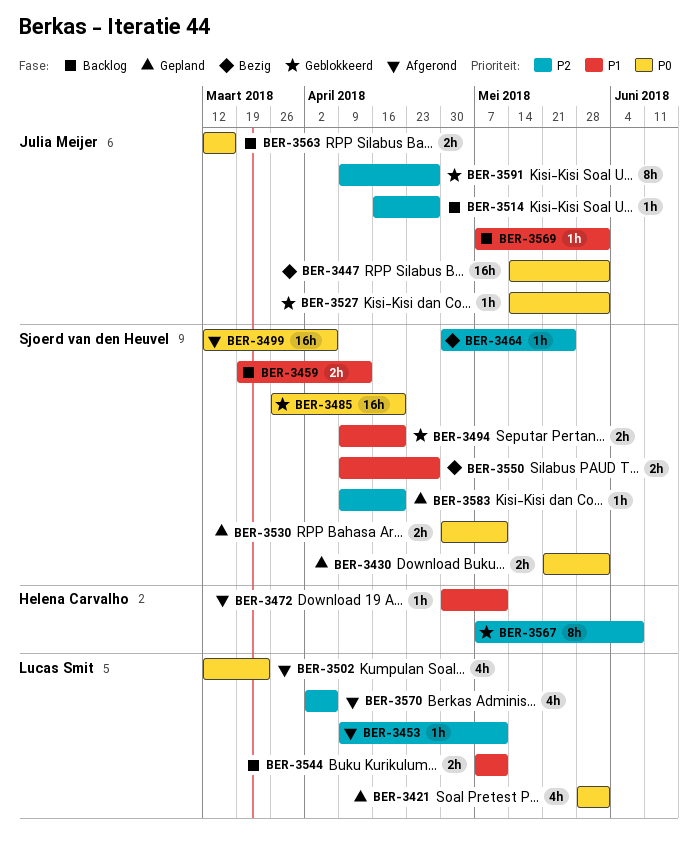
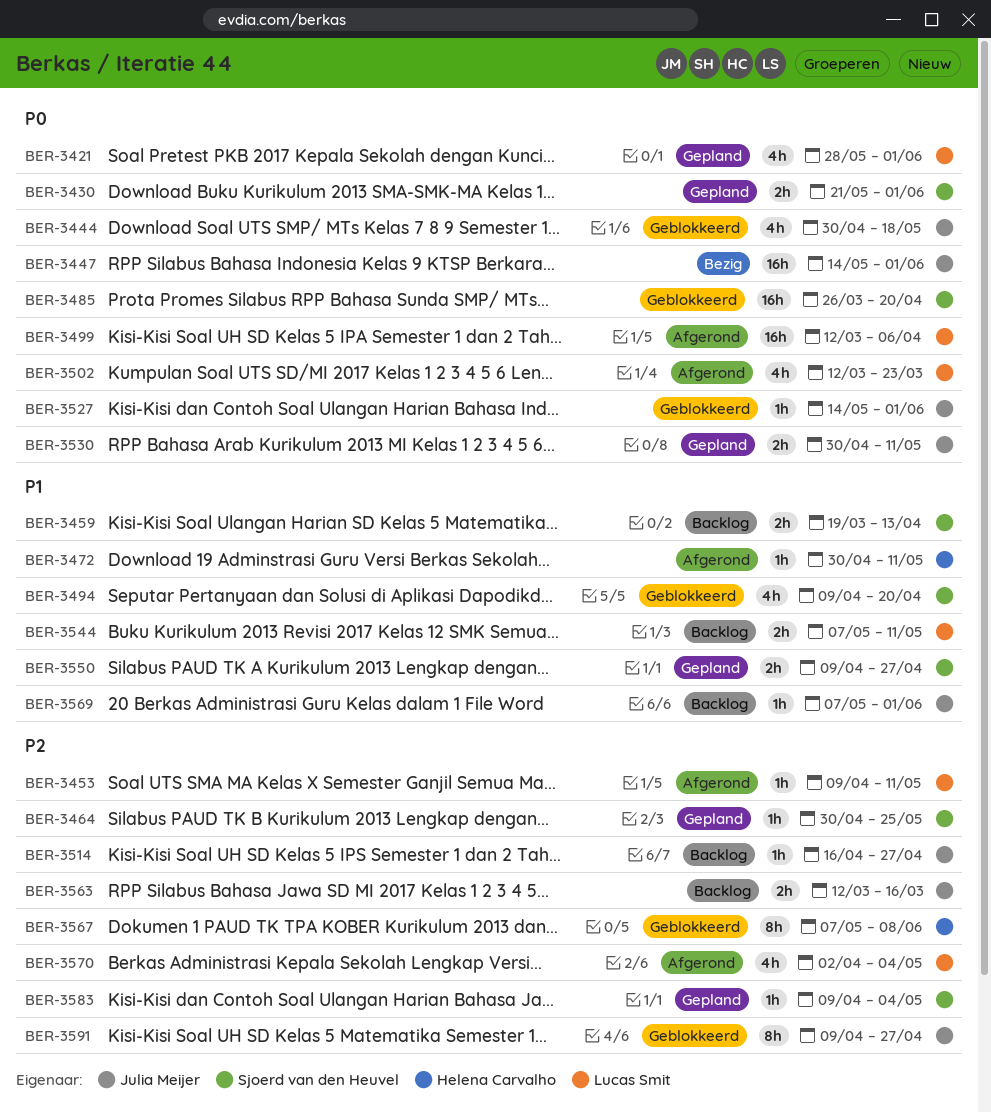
BER-3444: none -> present
BER-3464, status: Bezig -> Gepland
BER-3494, estimate: 2h -> 4h
BER-3499, owner: Sjoerd van den Heuvel -> Lucas Smit
BER-3530, owner: Sjoerd van den Heuvel -> Julia Meijer
BER-3550, status: Bezig -> Gepland
BER-3563, priority: P0 -> P2
BER-3570, due: Apr 6 -> May 4
BER-3583, due: Apr 20 -> May 4

